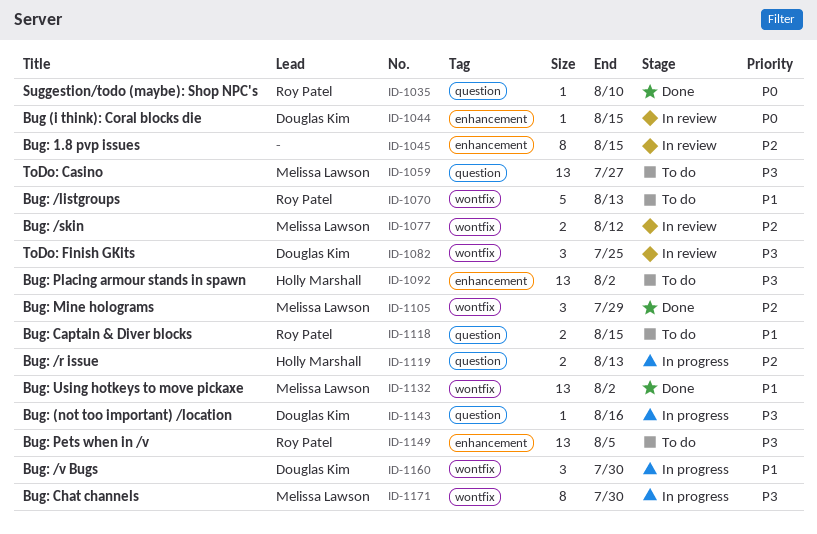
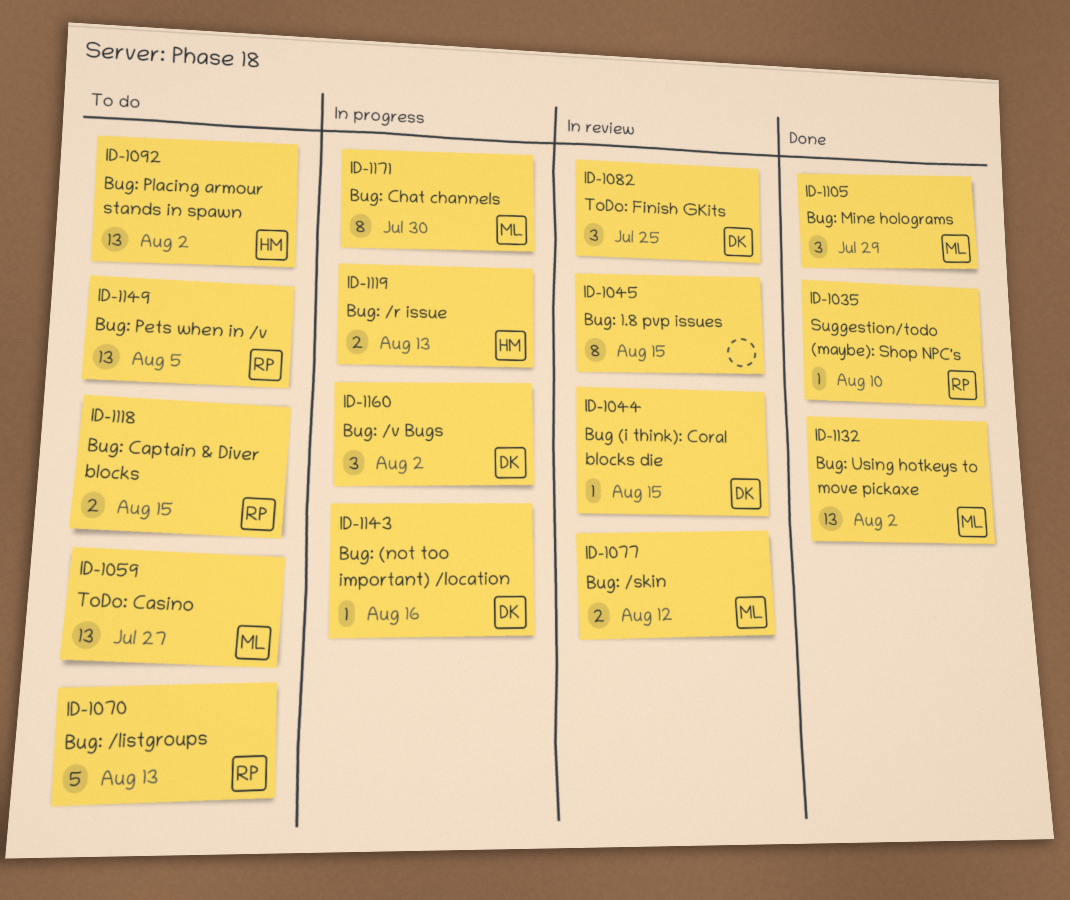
ID-1160, due: Jul 30 -> Aug 2

